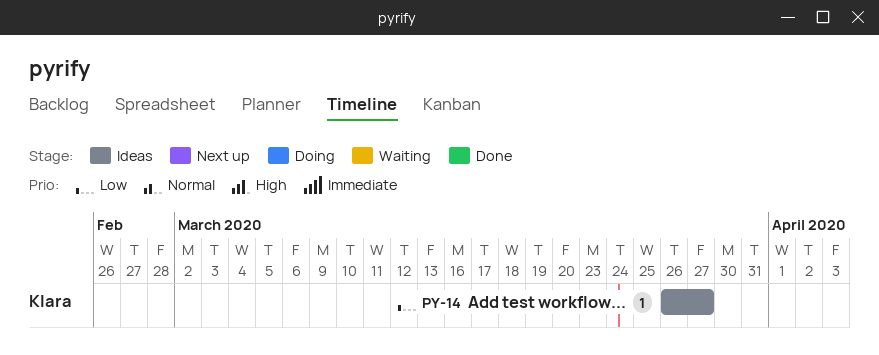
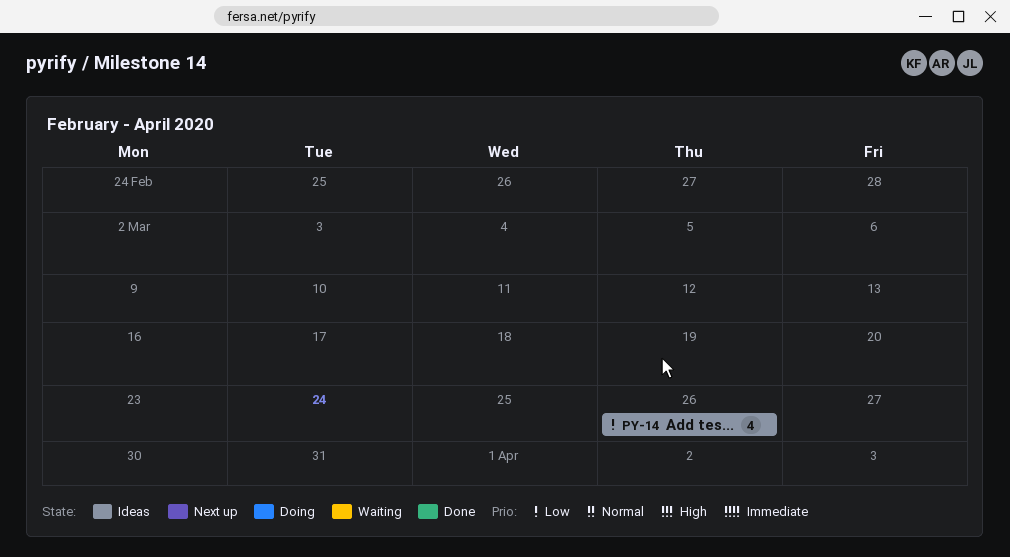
PY-14, estimate: 1 -> 4
PY-14, due: Mar 27 -> Mar 26

